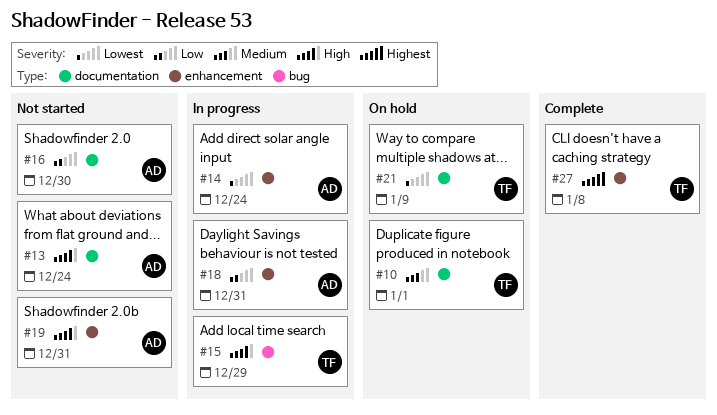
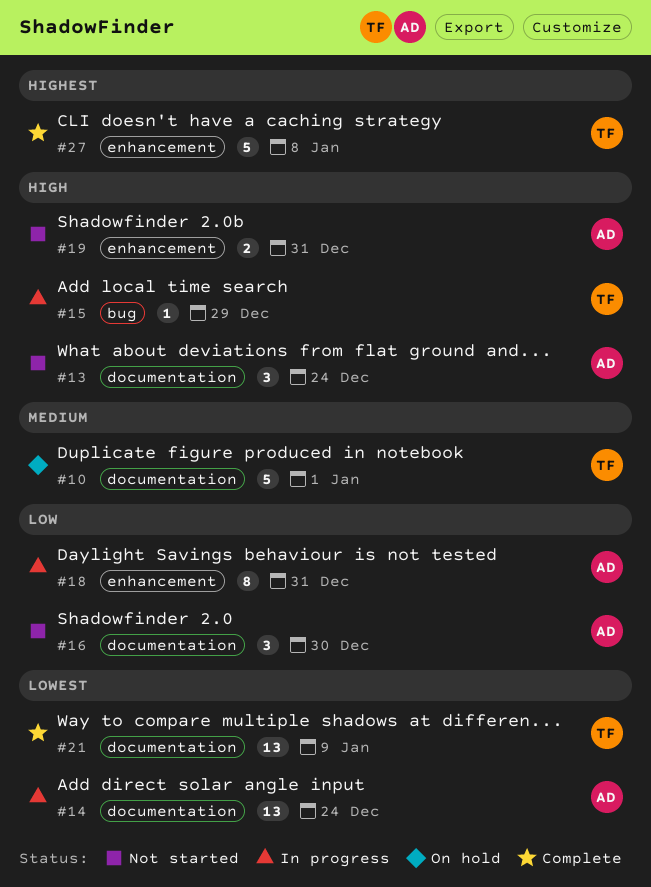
#14, label: enhancement -> documentation
#21, status: On hold -> Complete

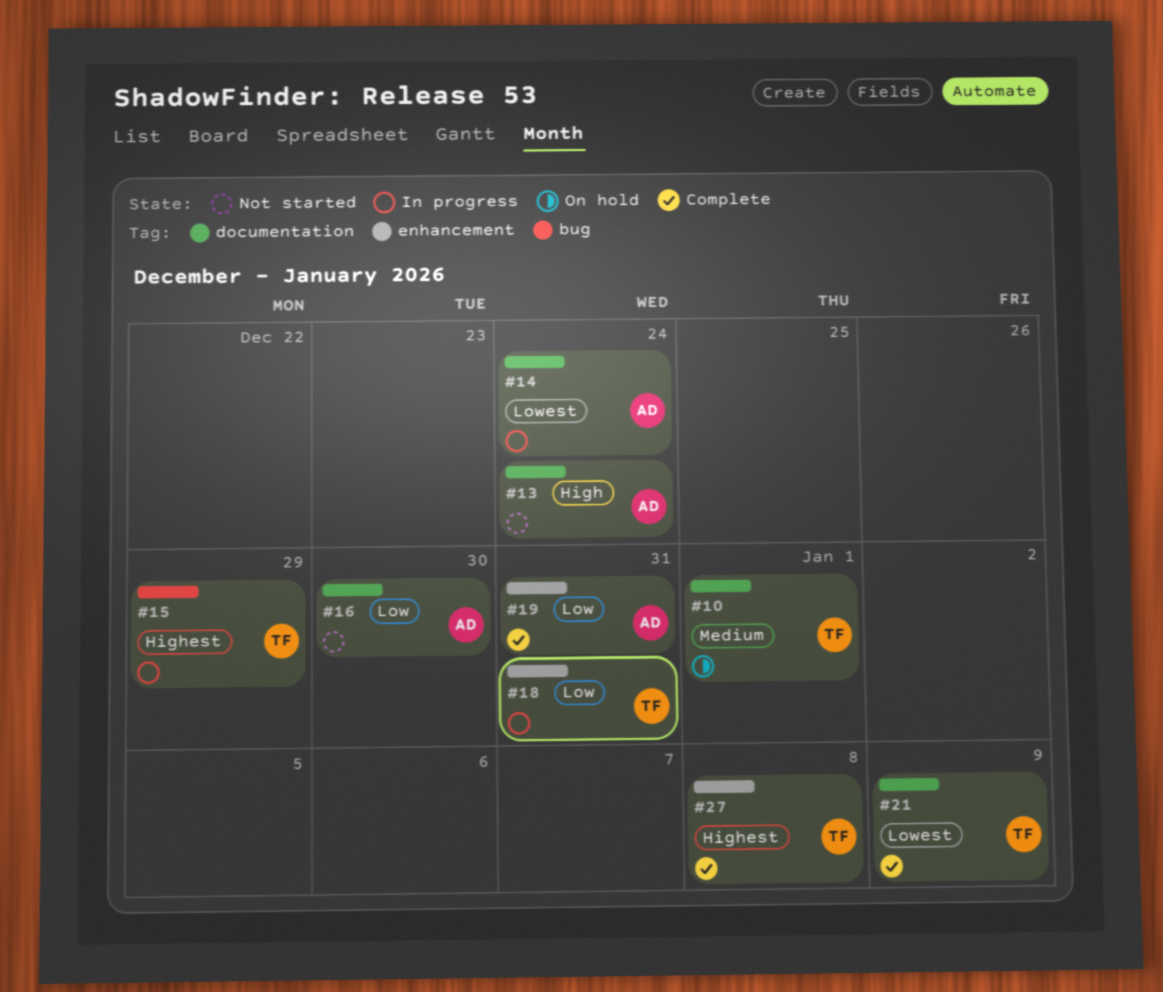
#15, priority: High -> Highest
#18, owner: AD -> TF
#19, status: Not started -> Complete
#19, priority: High -> Low

